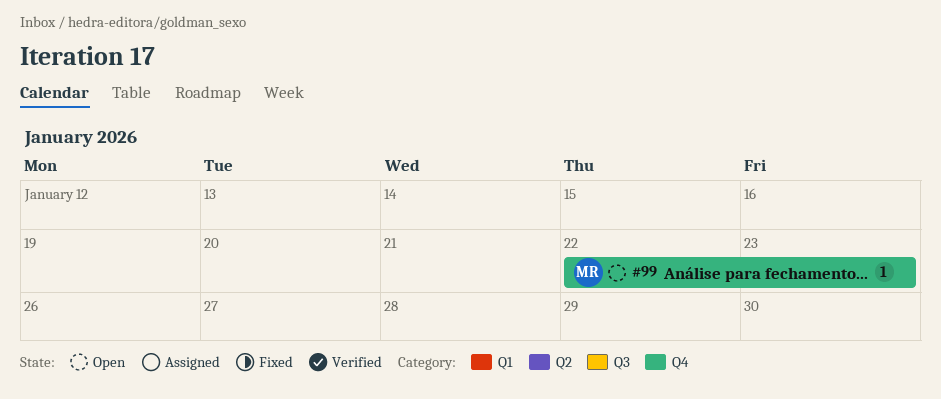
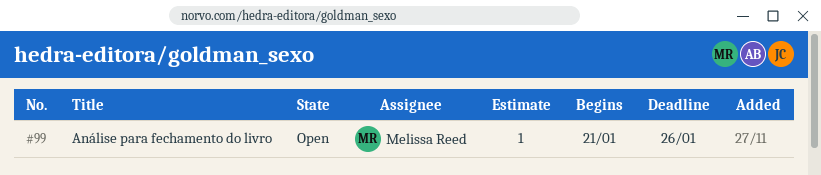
#99, start: Jan 22 -> Jan 21
#99, due: Jan 23 -> Jan 26

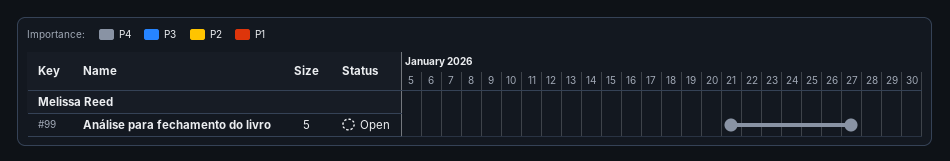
#99, estimate: 1 -> 5
#99, due: Jan 26 -> Jan 27

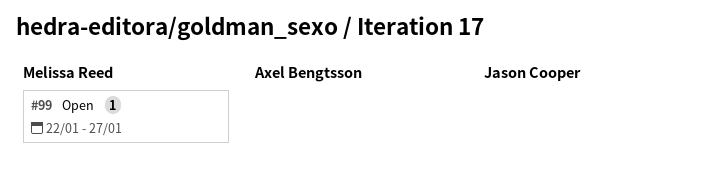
#99, estimate: 5 -> 1
#99, start: Jan 21 -> Jan 22

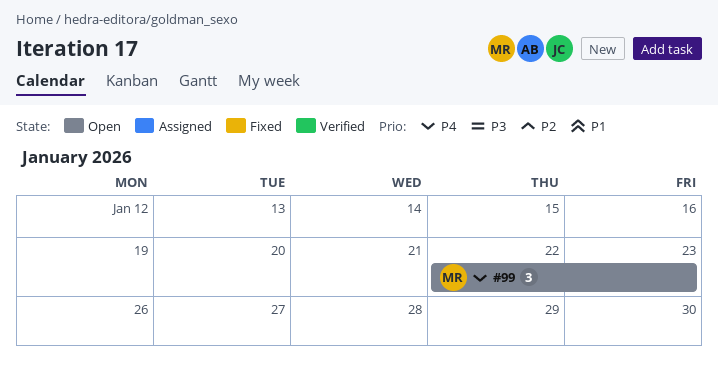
#99, estimate: 1 -> 3
#99, due: Jan 27 -> Jan 23

